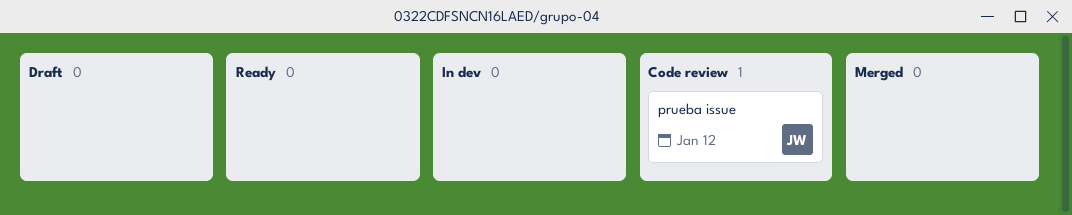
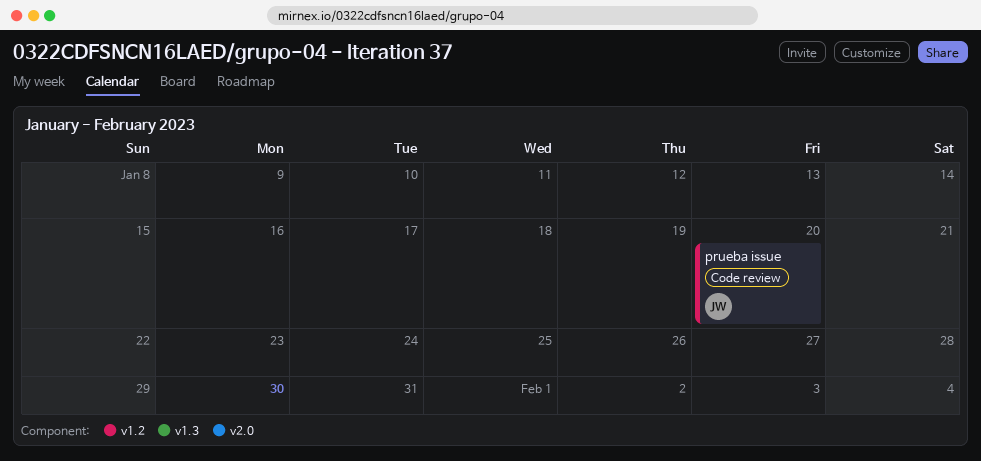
prueba issue, due: Jan 12 -> Jan 20

